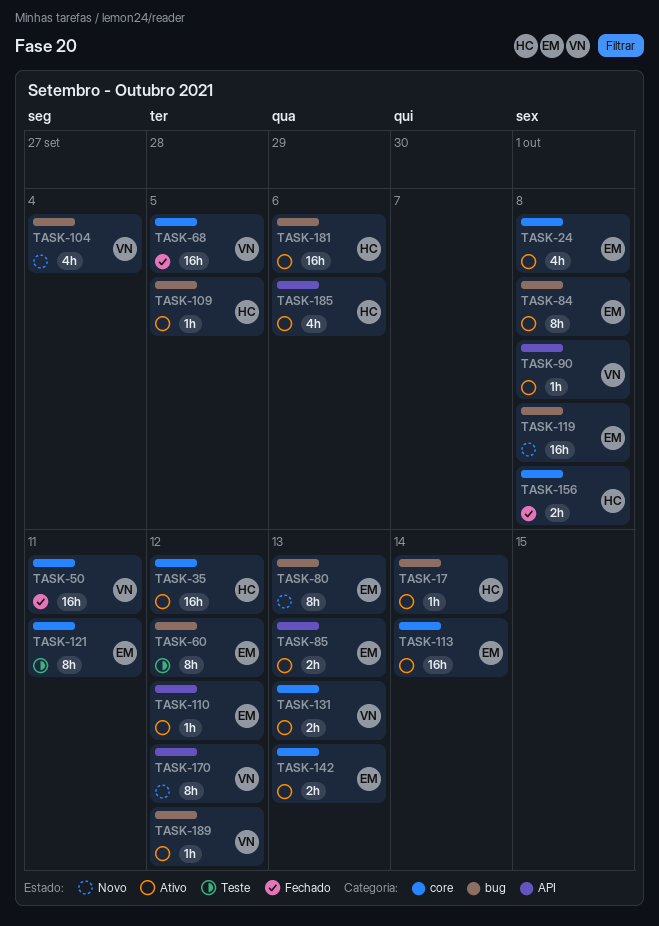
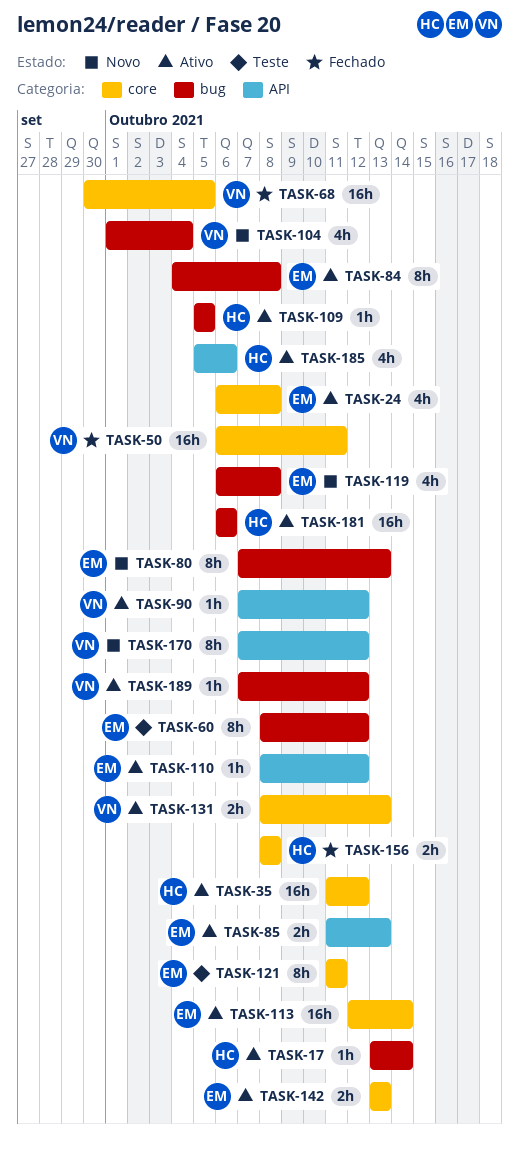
TASK-90, due: Oct 8 -> Oct 12
TASK-119, estimate: 16h -> 4h

